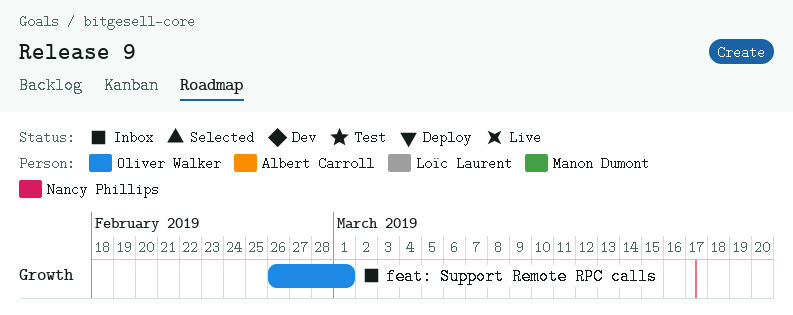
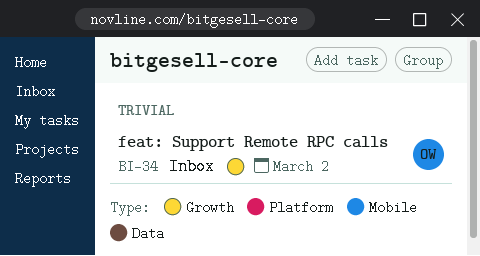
feat: Support Remote RPC calls, due: Mar 1 -> Mar 2

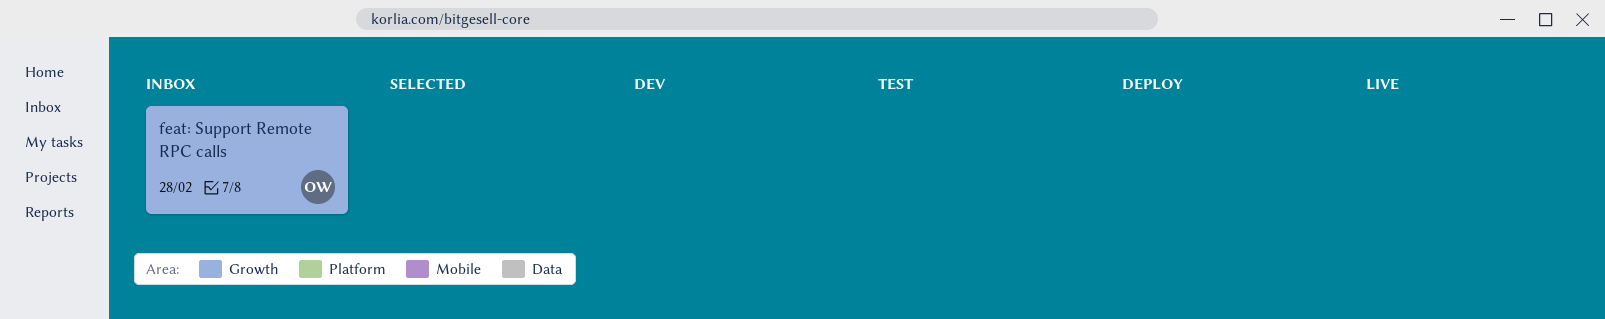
feat: Support Remote RPC calls, due: Mar 2 -> Feb 28

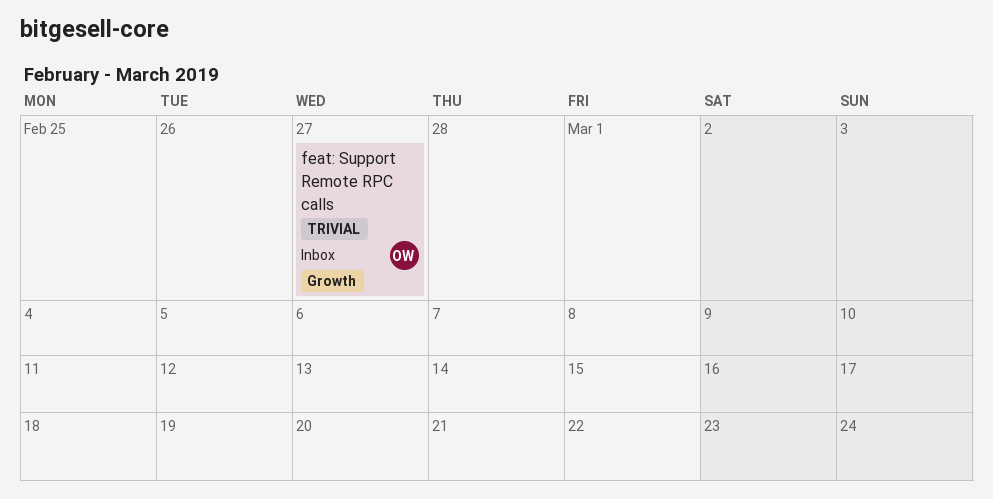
feat: Support Remote RPC calls, due: Feb 28 -> Feb 27

